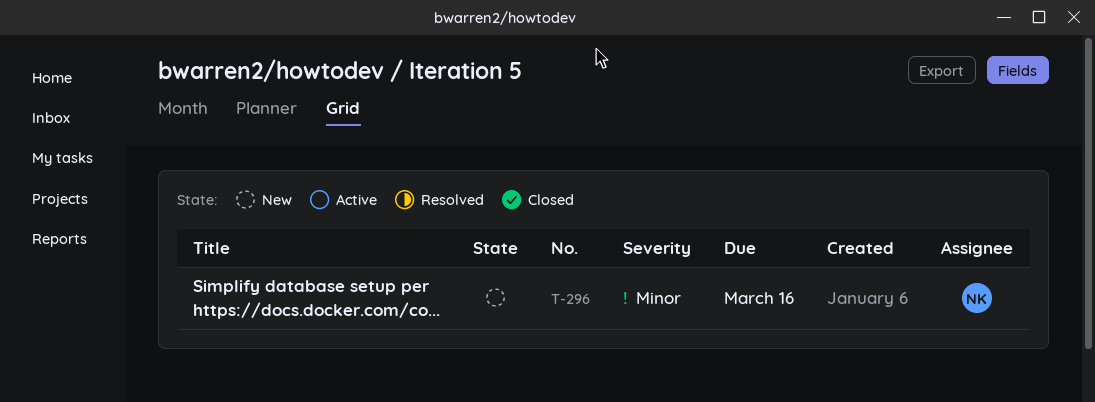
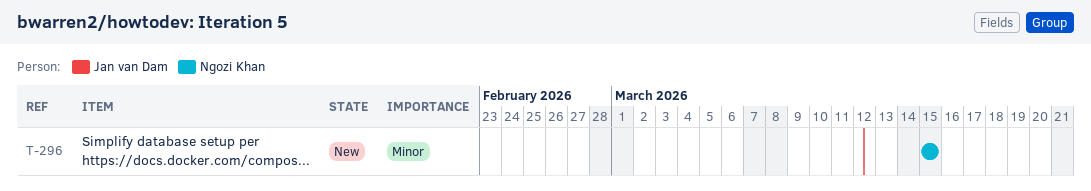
T-296, due: Mar 16 -> Mar 15

